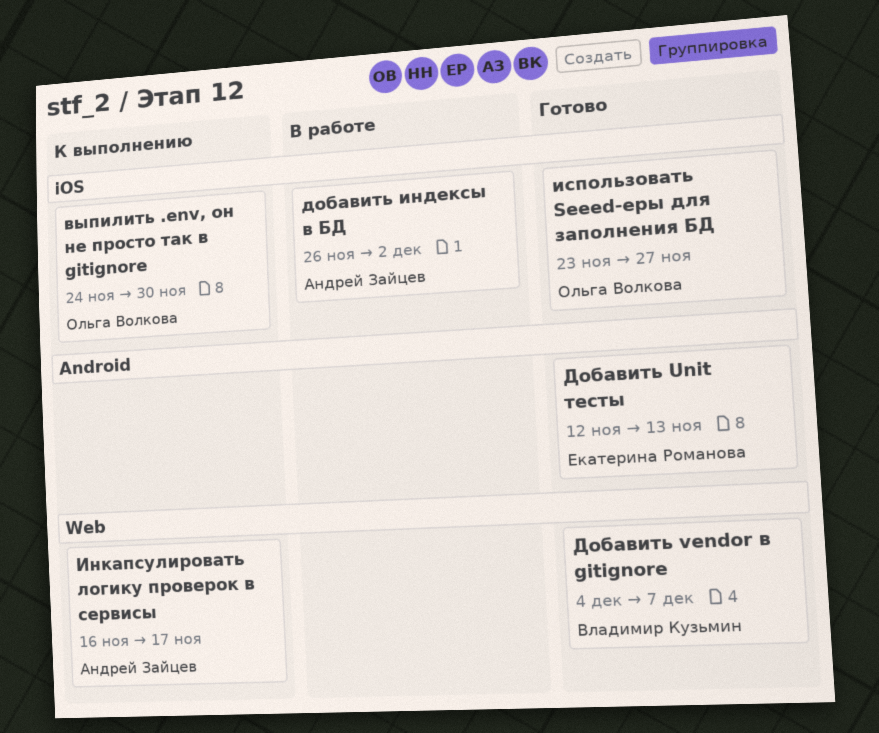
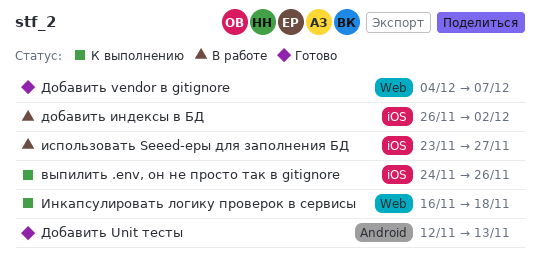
выпилить .env, он не просто так в gitignore, due: Nov 30 -> Nov 26
Инкапсулировать логику проверок в сервисы, due: Nov 17 -> Nov 18
использовать Seeed-еры для заполнения БД, status: Готово -> В работе

